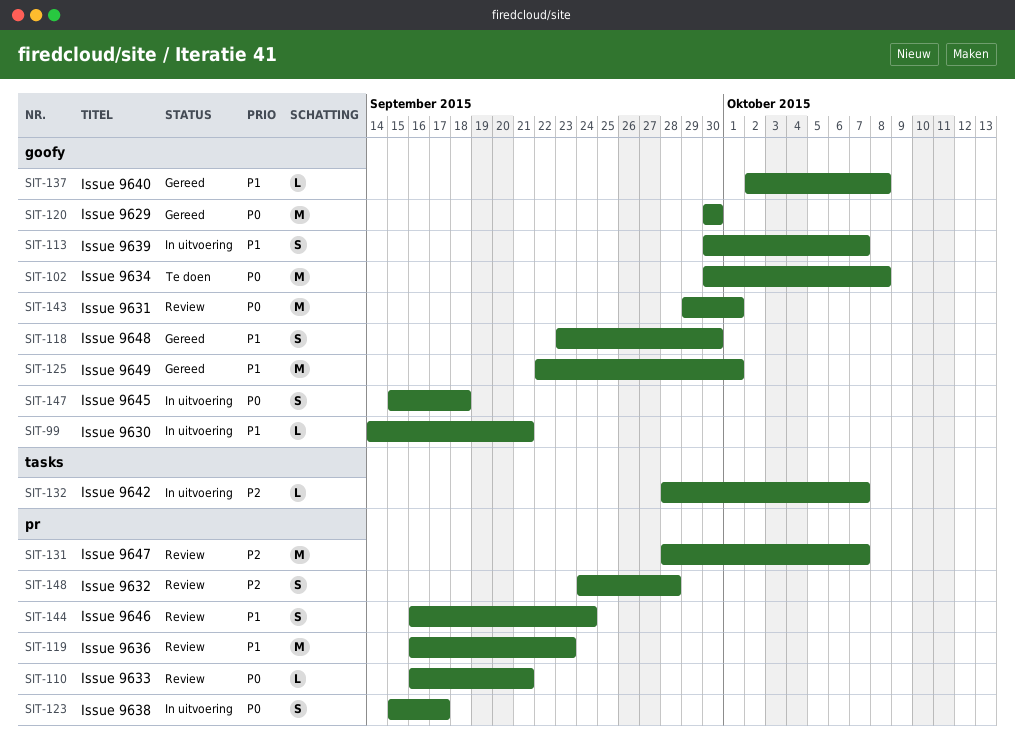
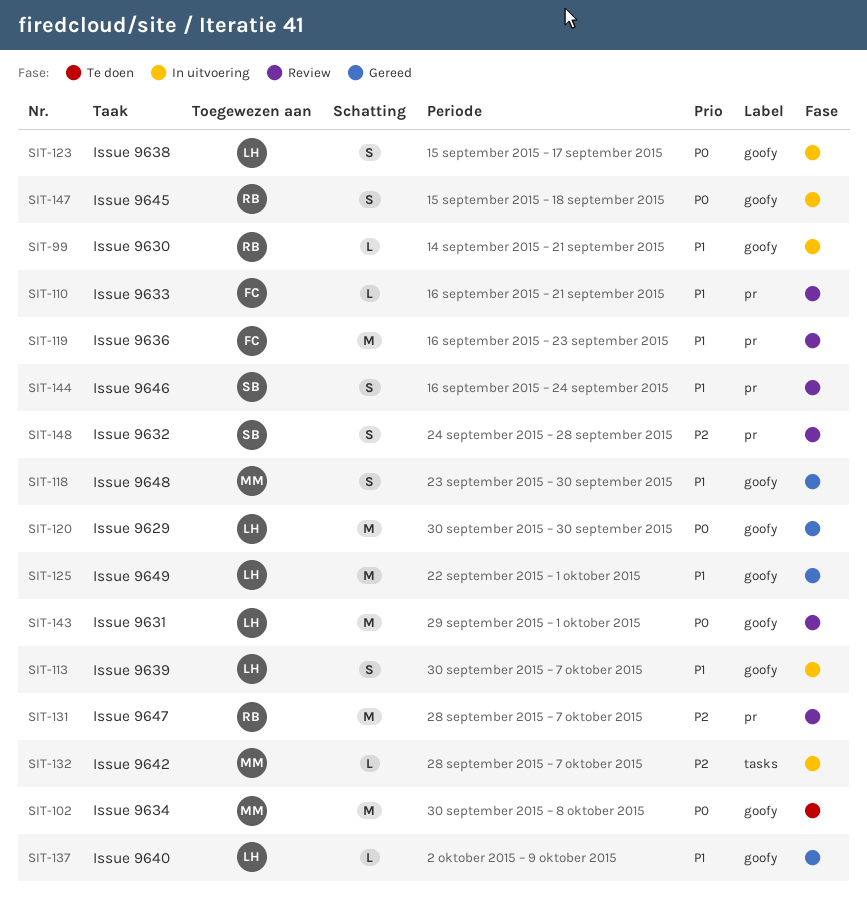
SIT-110, priority: P0 -> P1
SIT-123, label: pr -> goofy
SIT-137, due: Oct 8 -> Oct 9

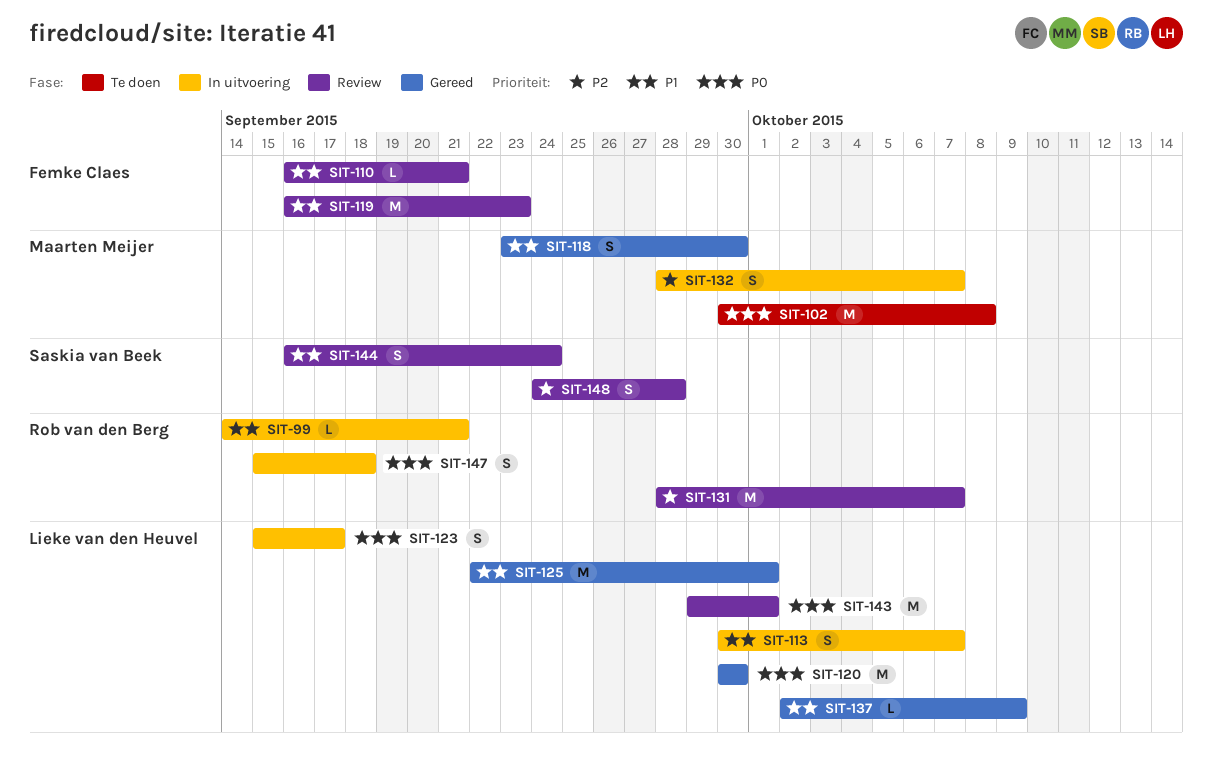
SIT-132, estimate: L -> S

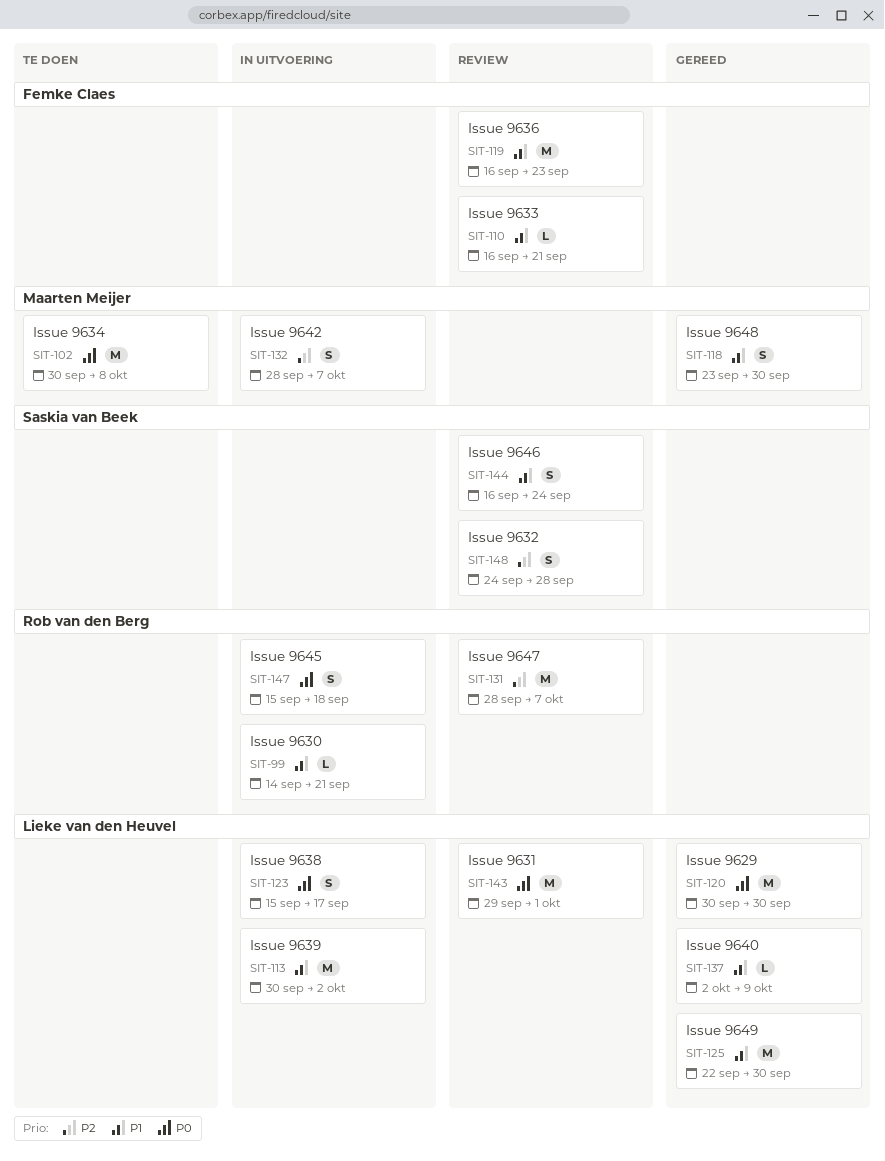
SIT-113, estimate: S -> M
SIT-113, due: Oct 7 -> Oct 2
SIT-125, due: Oct 1 -> Sep 30

